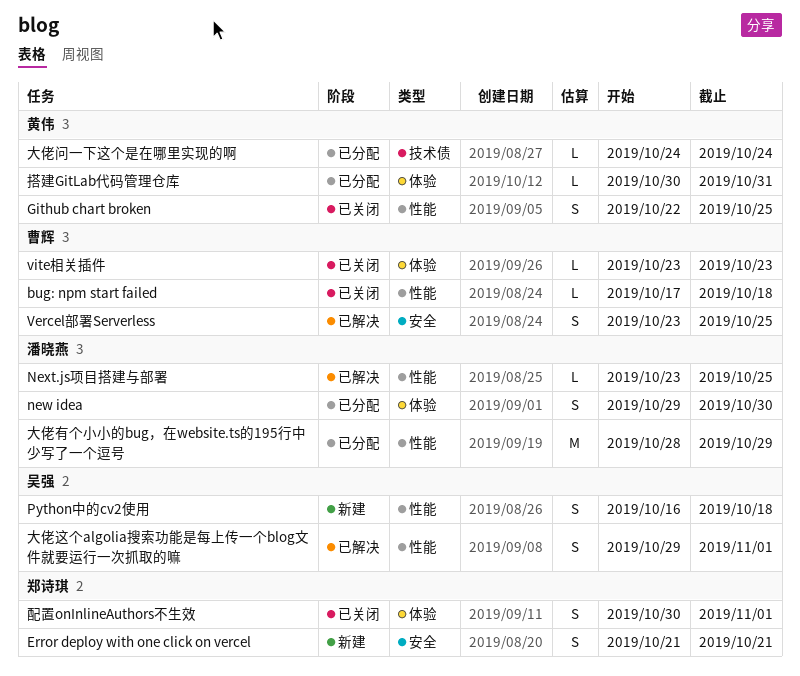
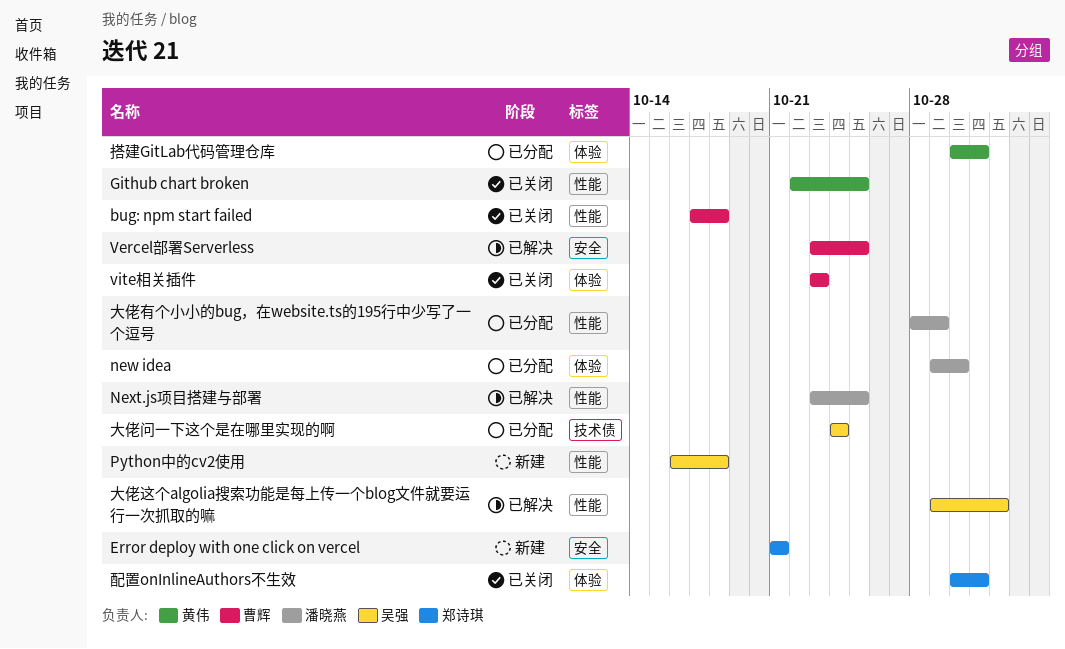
大佬问一下这个是在哪里实现的啊, owner: 黄伟 -> 吴强
配置onInlineAuthors不生效, due: Nov 1 -> Oct 31

